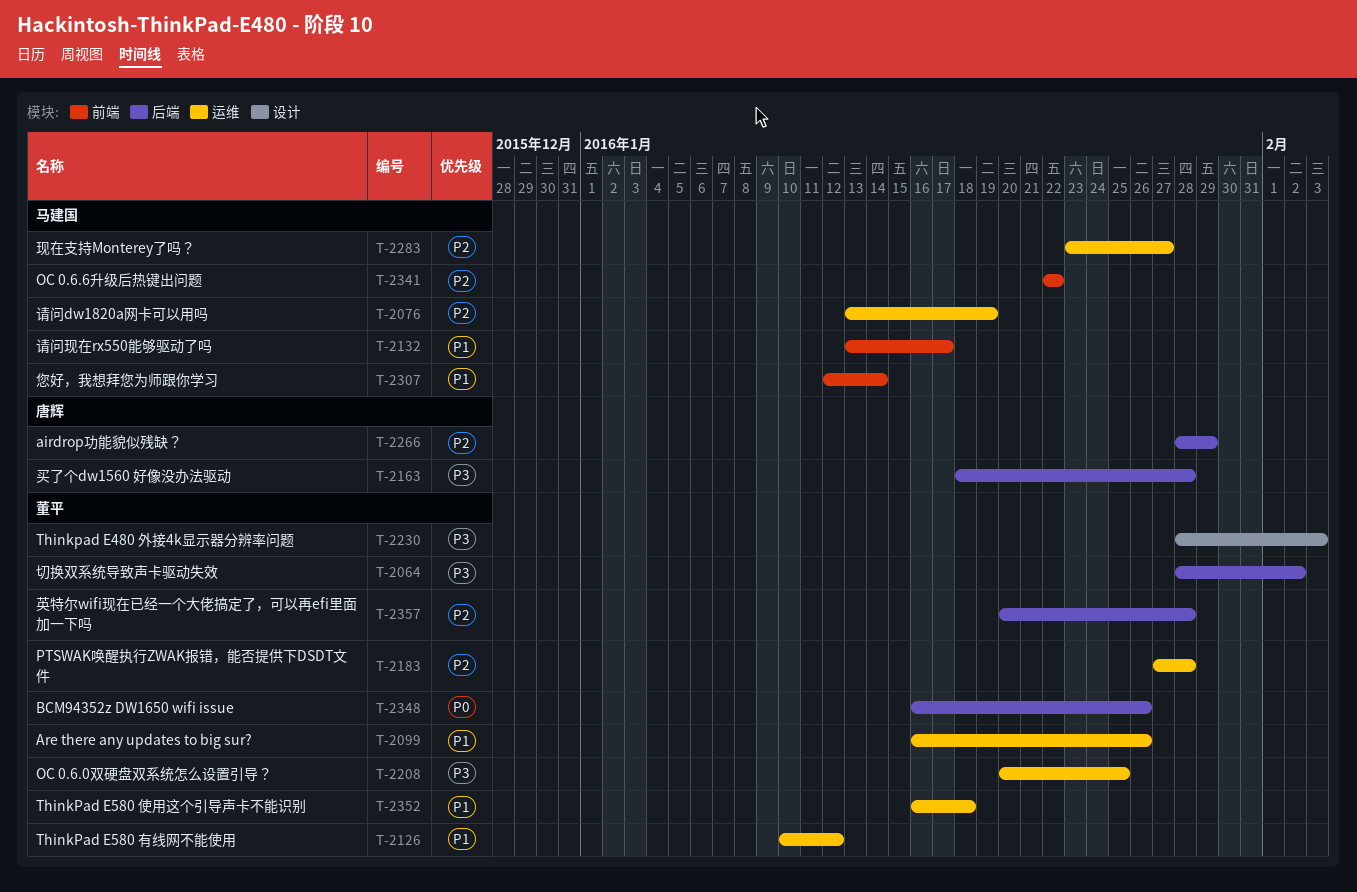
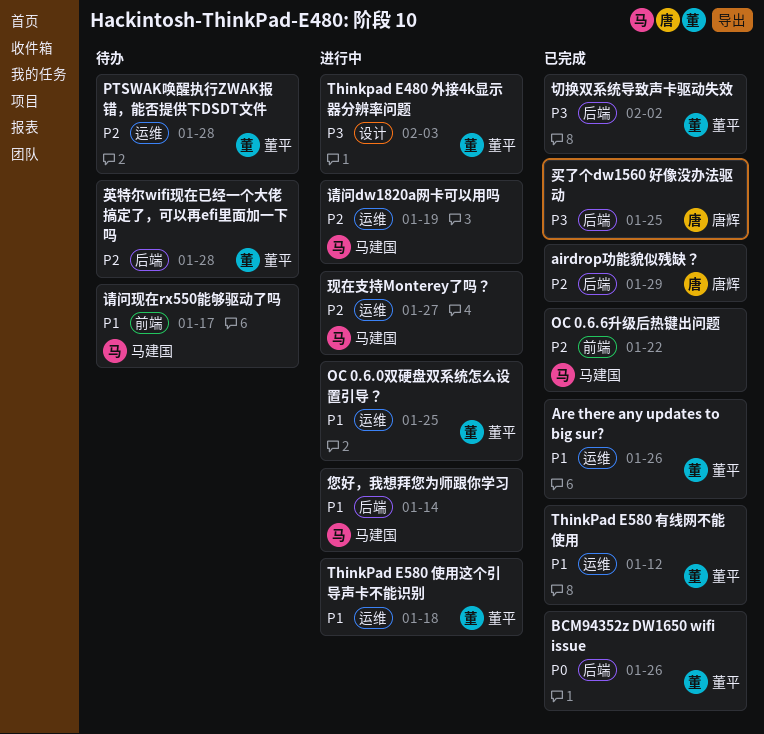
OC 0.6.0双硬盘双系统怎么设置引导？, priority: P3 -> P1
买了个dw1560 好像没办法驱动, due: Jan 28 -> Jan 25
您好，我想拜您为师跟你学习, label: 前端 -> 后端

